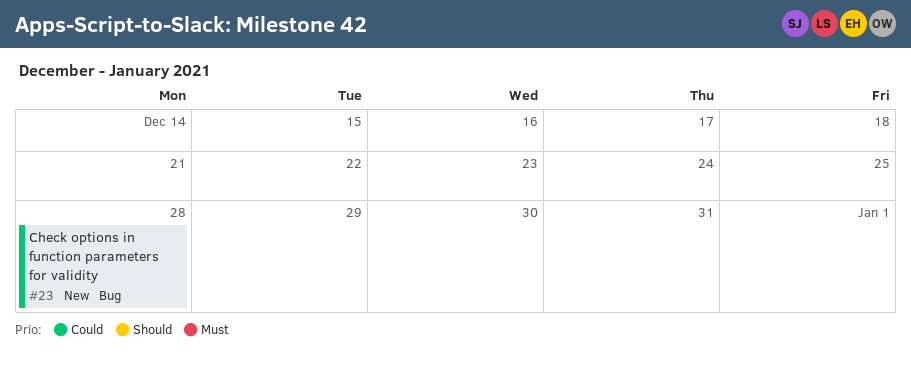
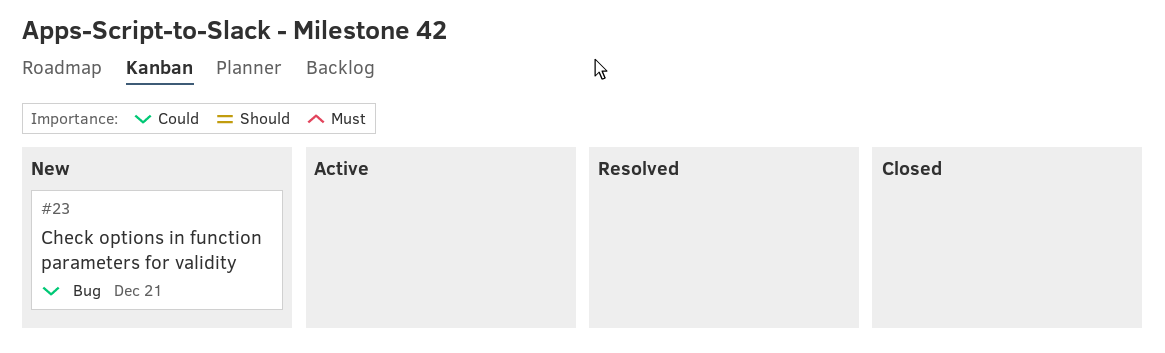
#23, due: Dec 28 -> Dec 21

